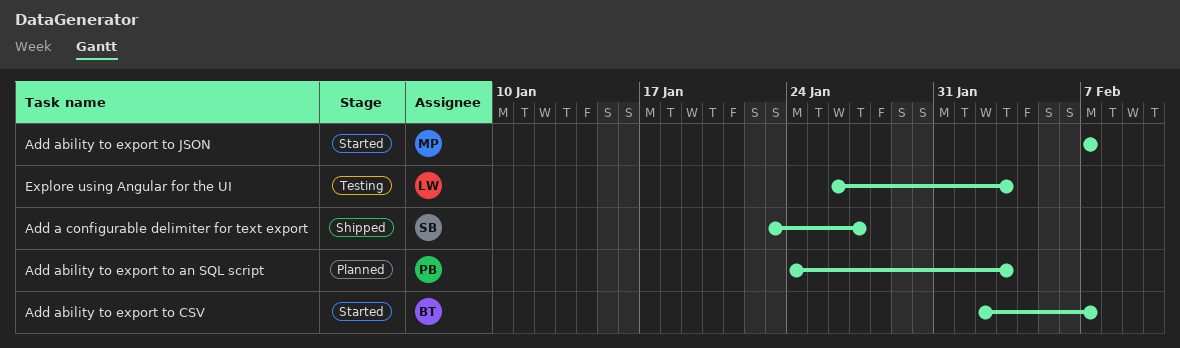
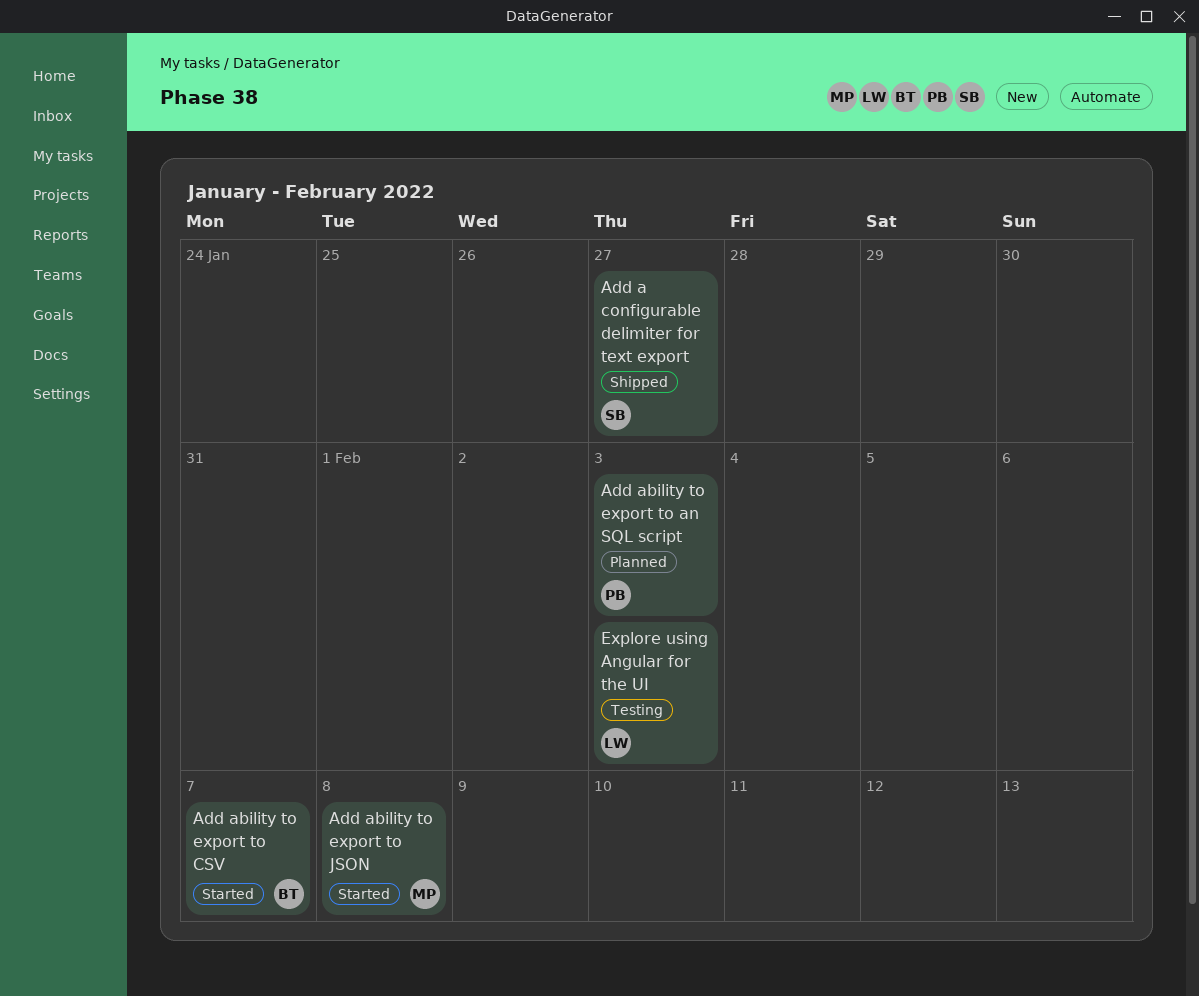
Add ability to export to JSON, due: Feb 7 -> Feb 8

